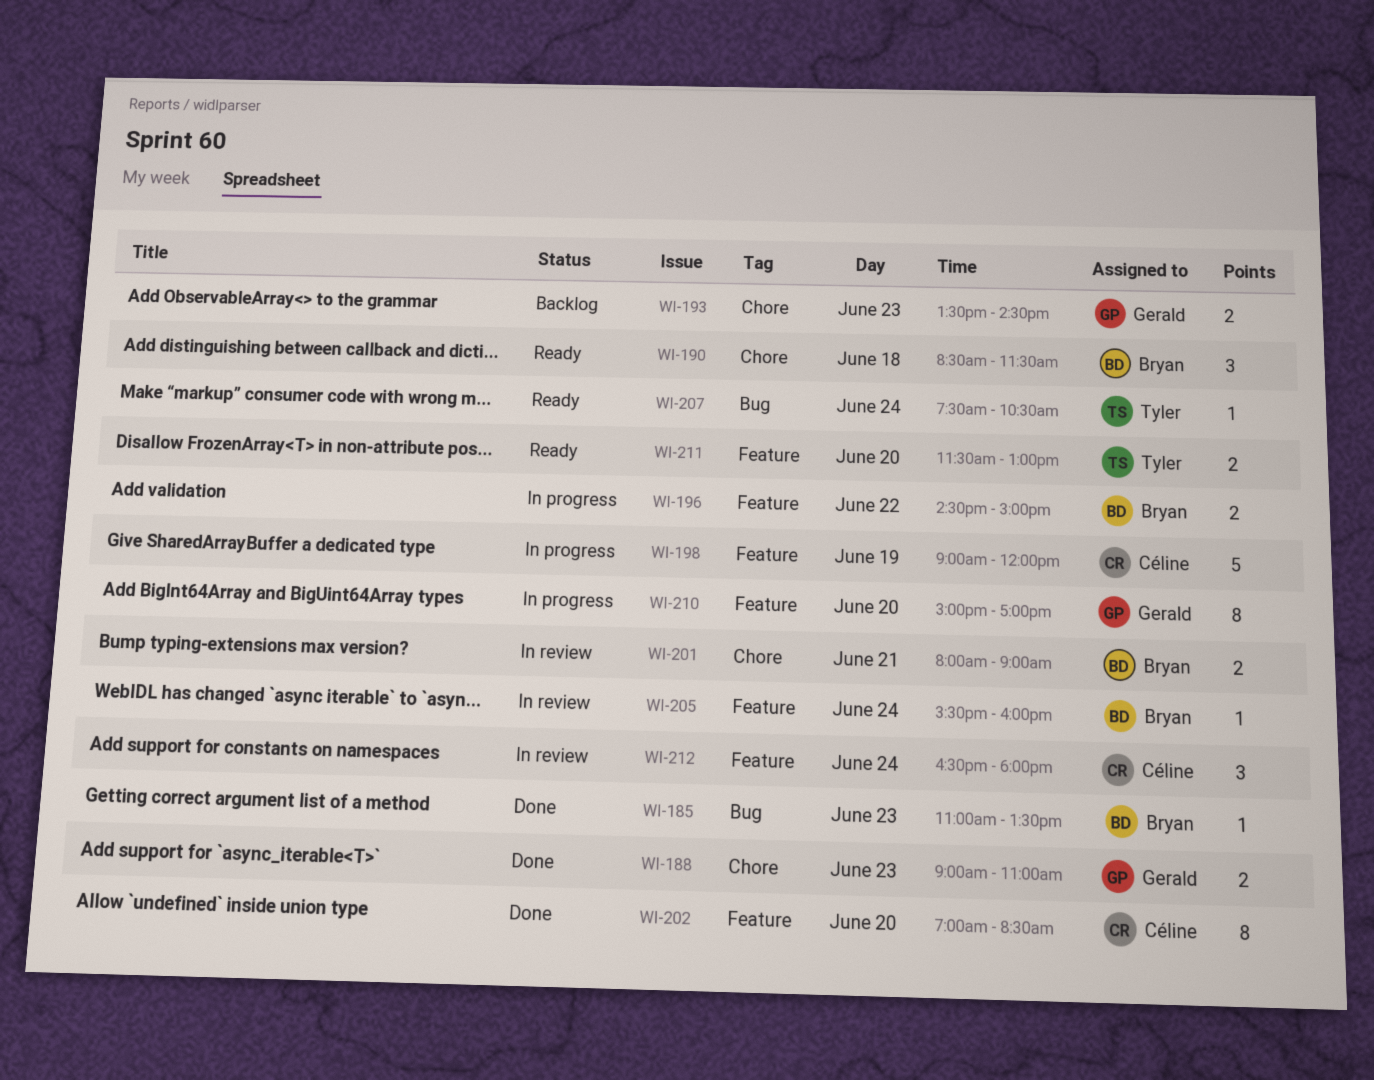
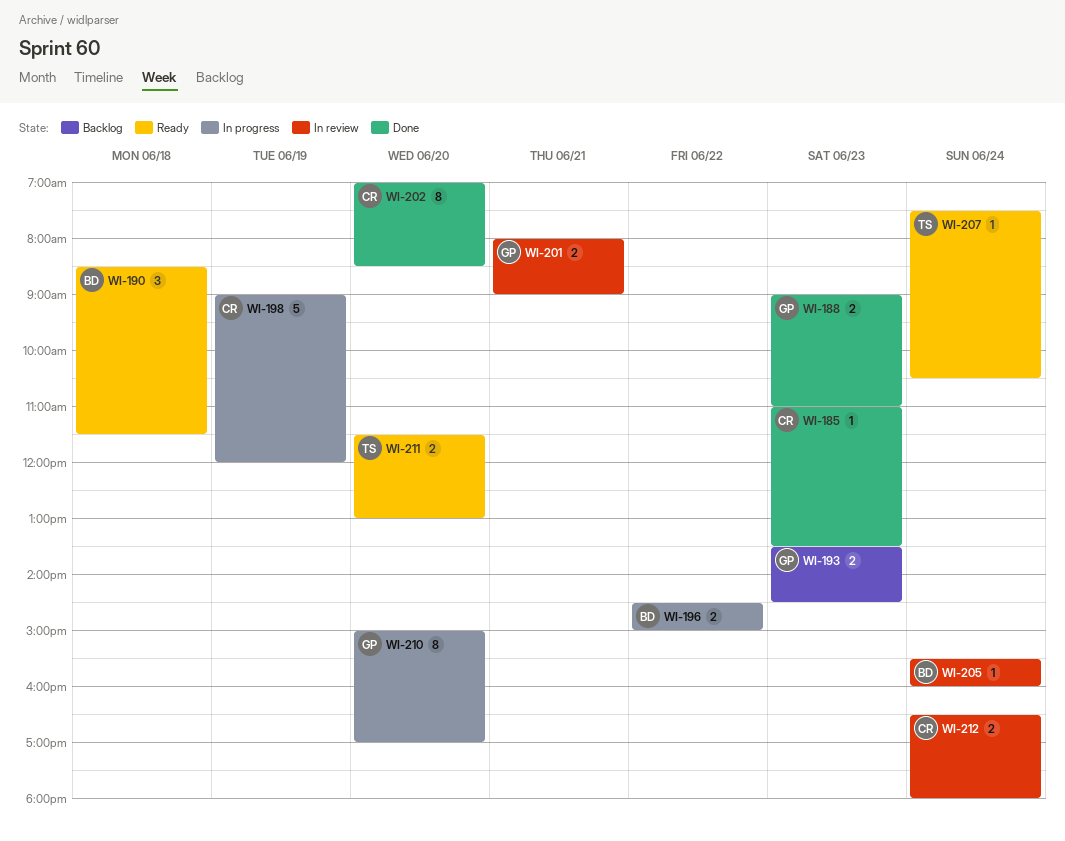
WI-185, owner: Bryan -> Céline
WI-201, owner: Bryan -> Gerald
WI-212, estimate: 3 -> 2

